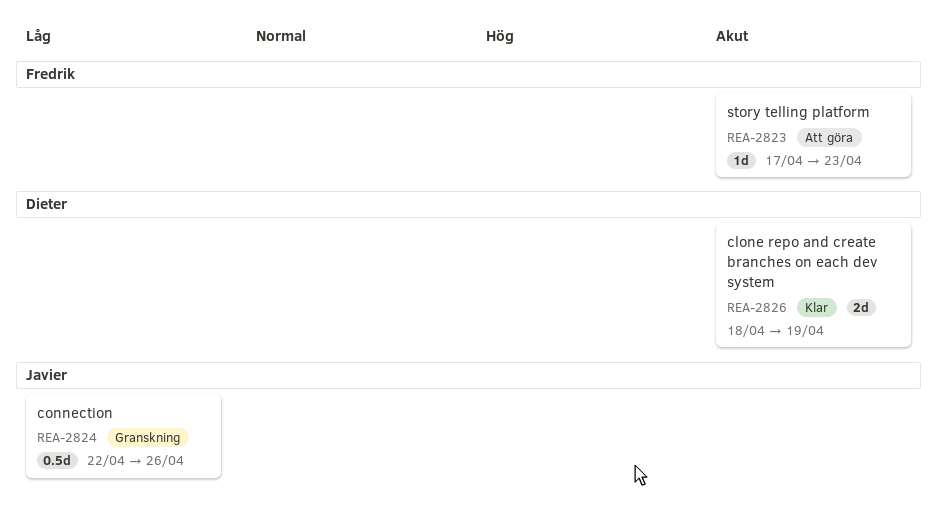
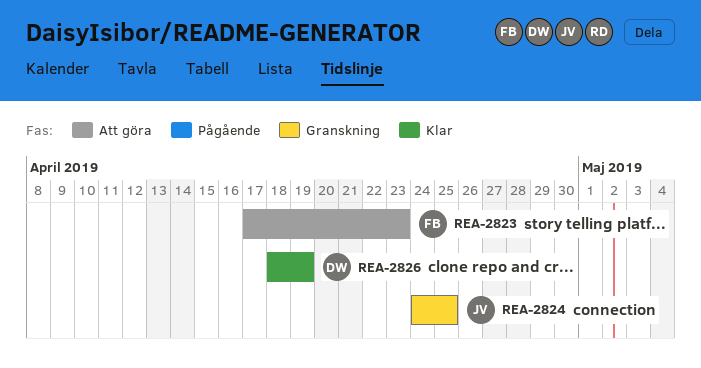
REA-2824, start: Apr 22 -> Apr 24
REA-2824, due: Apr 26 -> Apr 25

